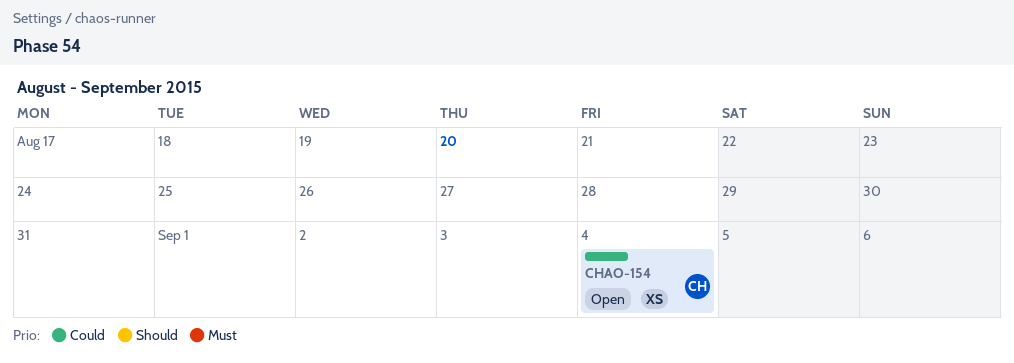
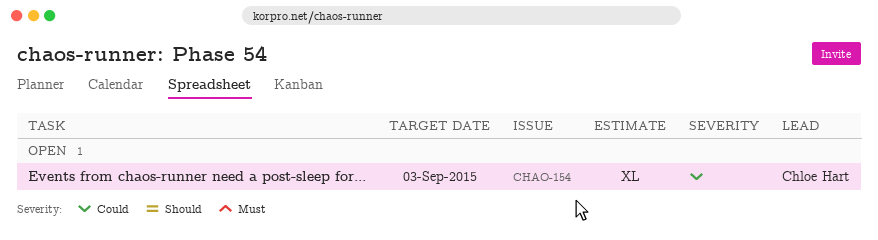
CHAO-154, estimate: XS -> XL
CHAO-154, due: Sep 4 -> Sep 3

